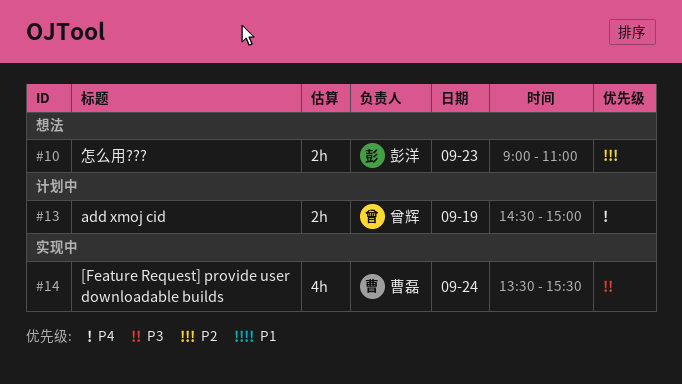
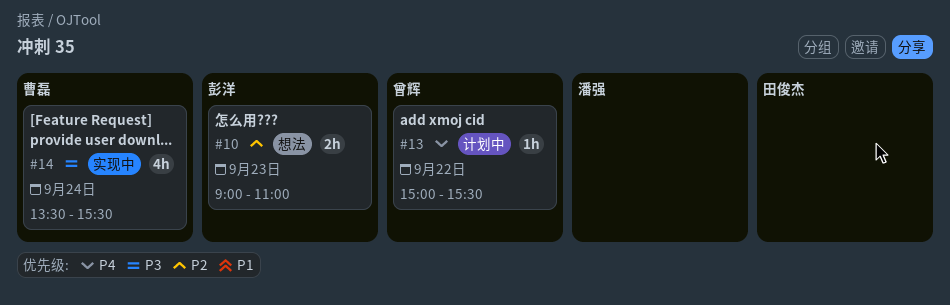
#13, estimate: 2h -> 1h
#13, day: Sep 19 -> Sep 22
#13, begins: 14:30 -> 15:00
#13, ends: 15:00 -> 15:30

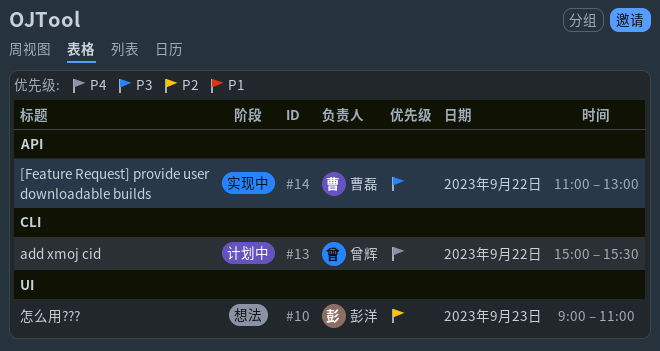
#14, day: Sep 24 -> Sep 22
#14, begins: 13:30 -> 11:00
#14, ends: 15:30 -> 13:00

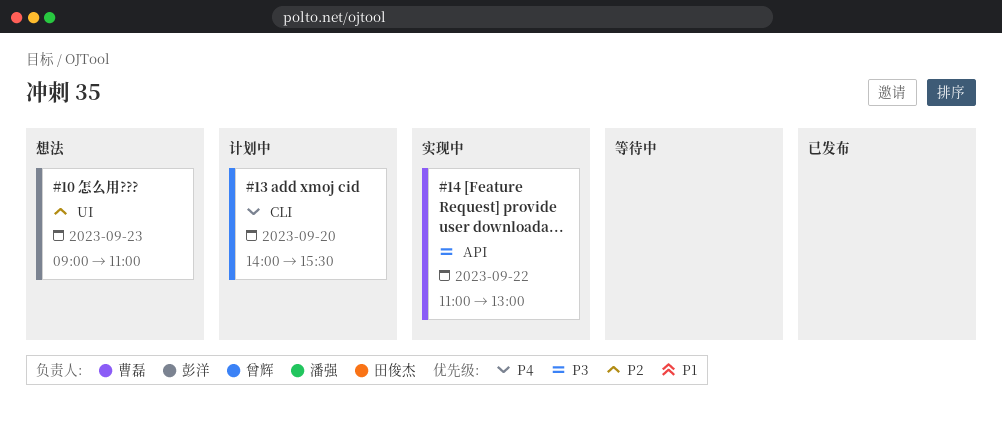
#13, day: Sep 22 -> Sep 20
#13, begins: 15:00 -> 14:00

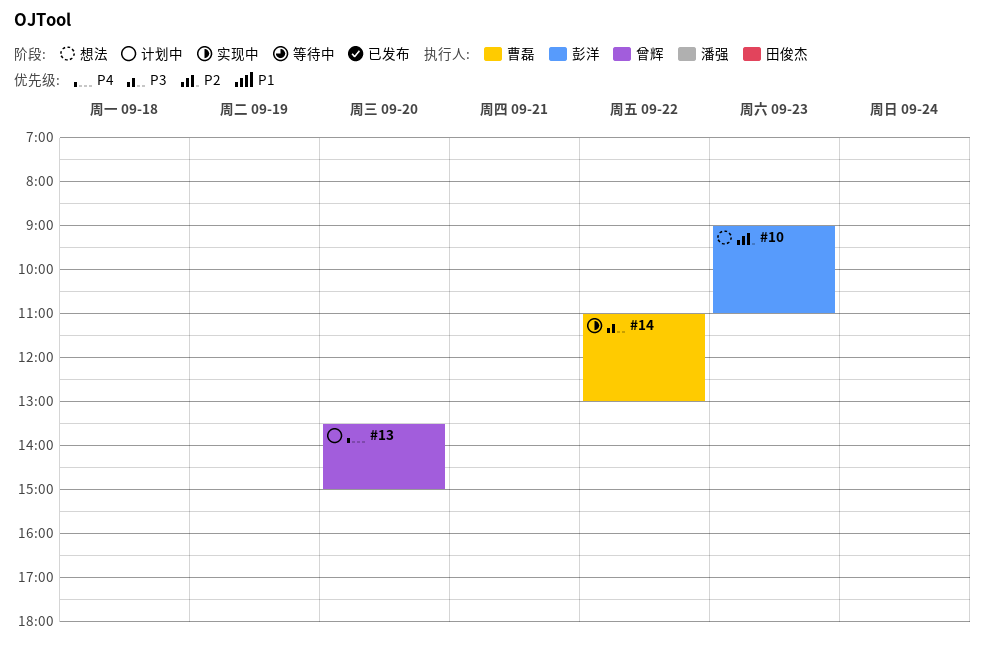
#13, begins: 14:00 -> 13:30
#13, ends: 15:30 -> 15:00

